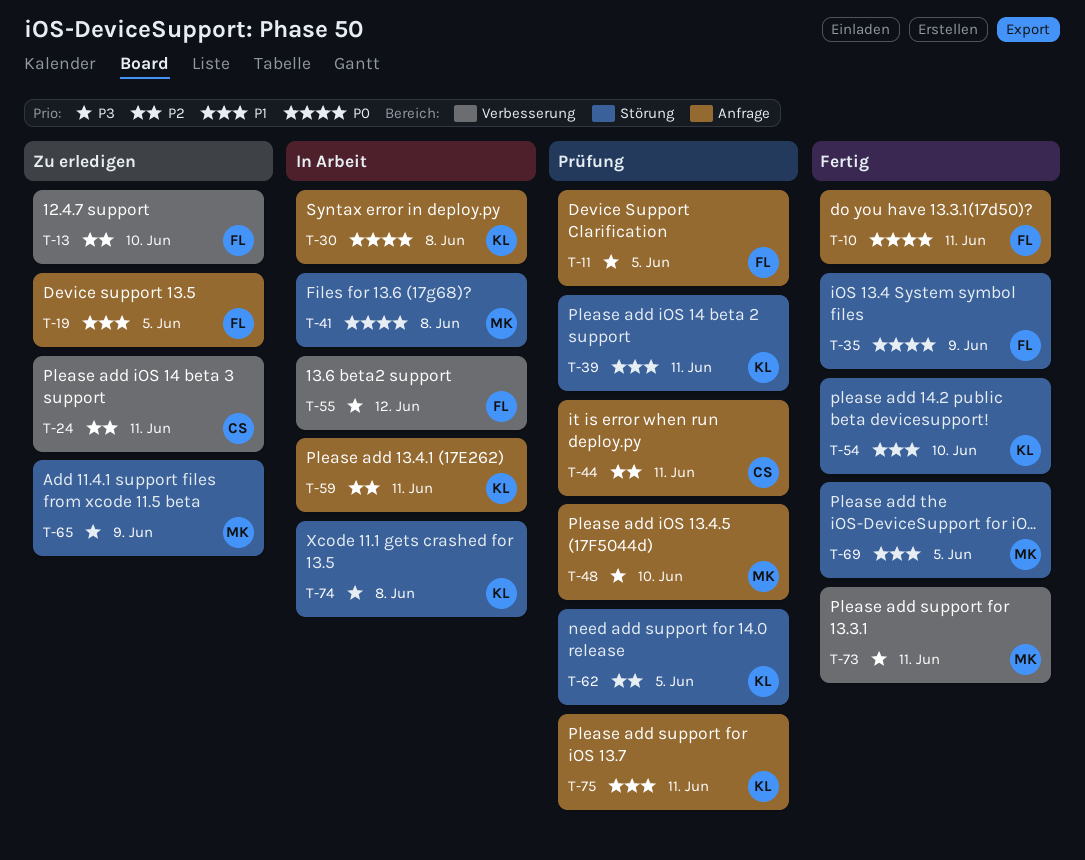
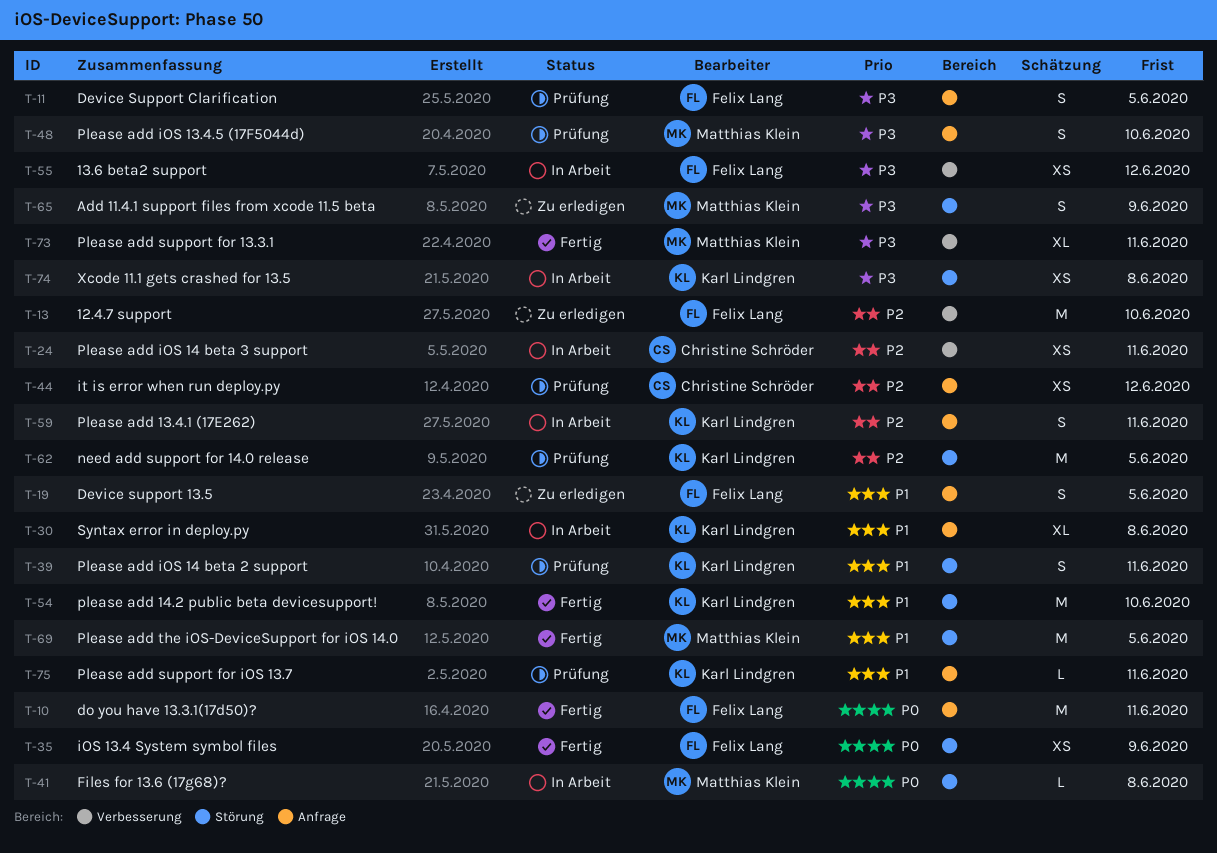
T-24, status: Zu erledigen -> In Arbeit
T-30, priority: P0 -> P1
T-44, due: Jun 11 -> Jun 12

